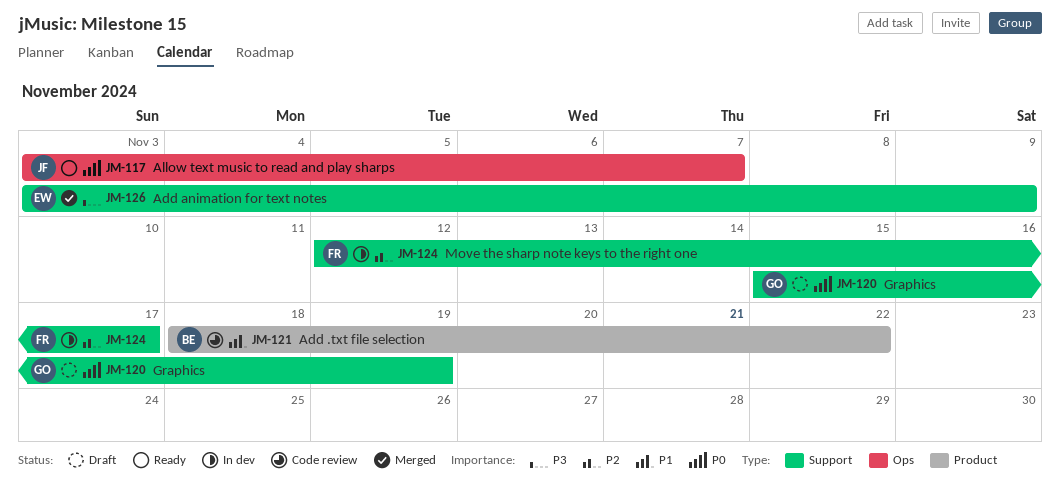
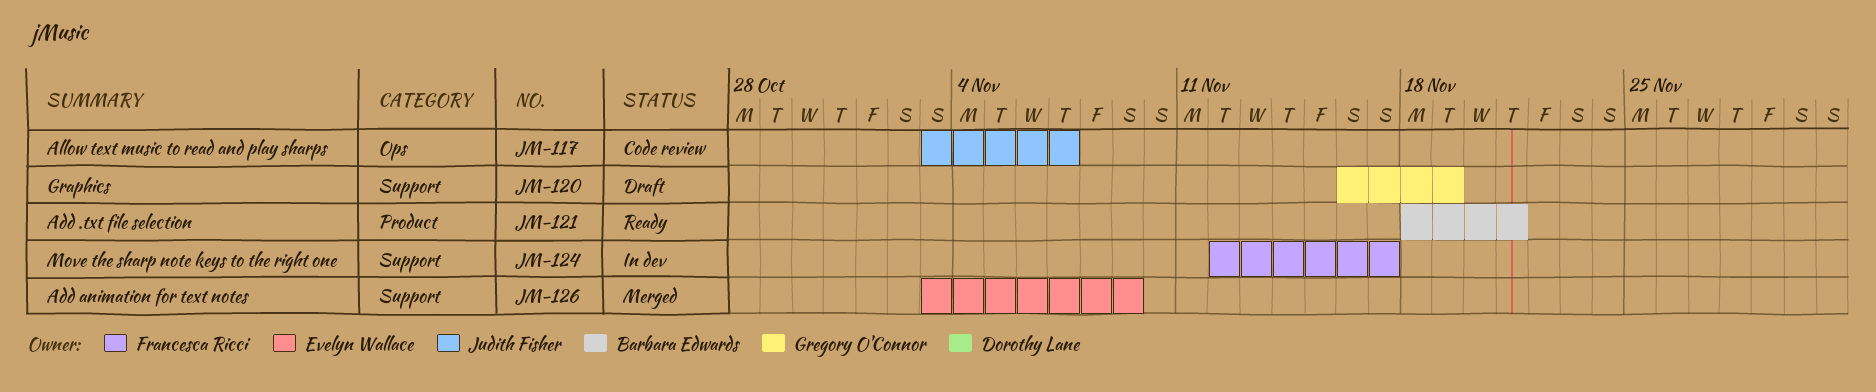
JM-117, status: Ready -> Code review
JM-120, start: Nov 15 -> Nov 16
JM-121, status: Code review -> Ready
JM-121, due: Nov 22 -> Nov 21

